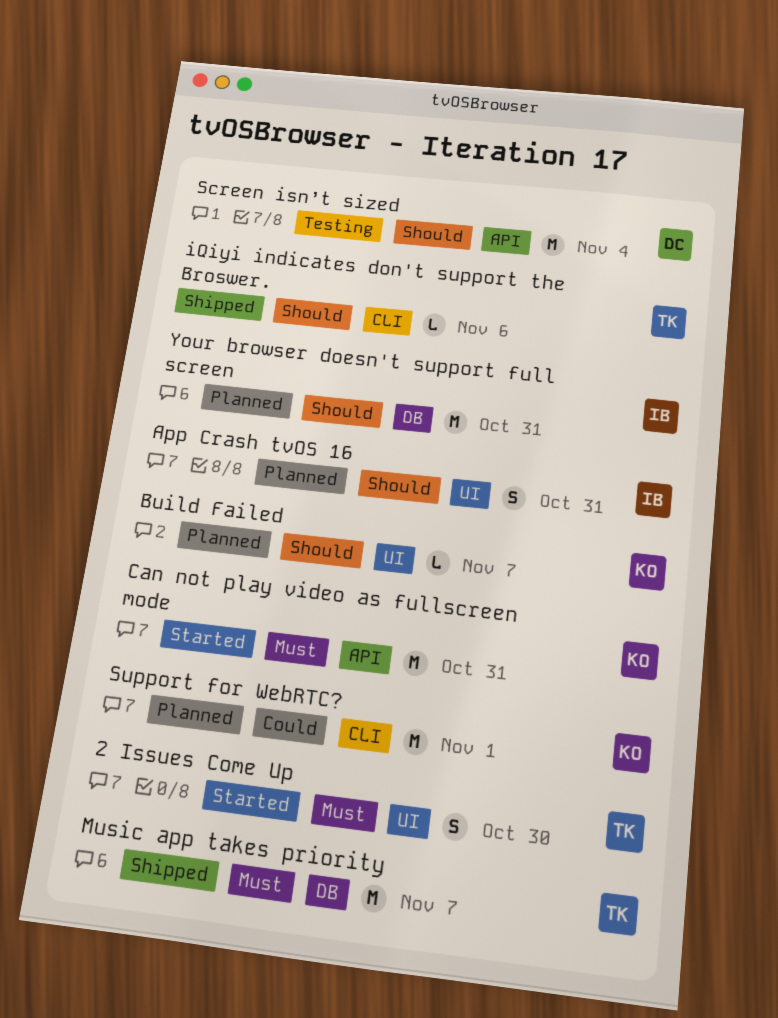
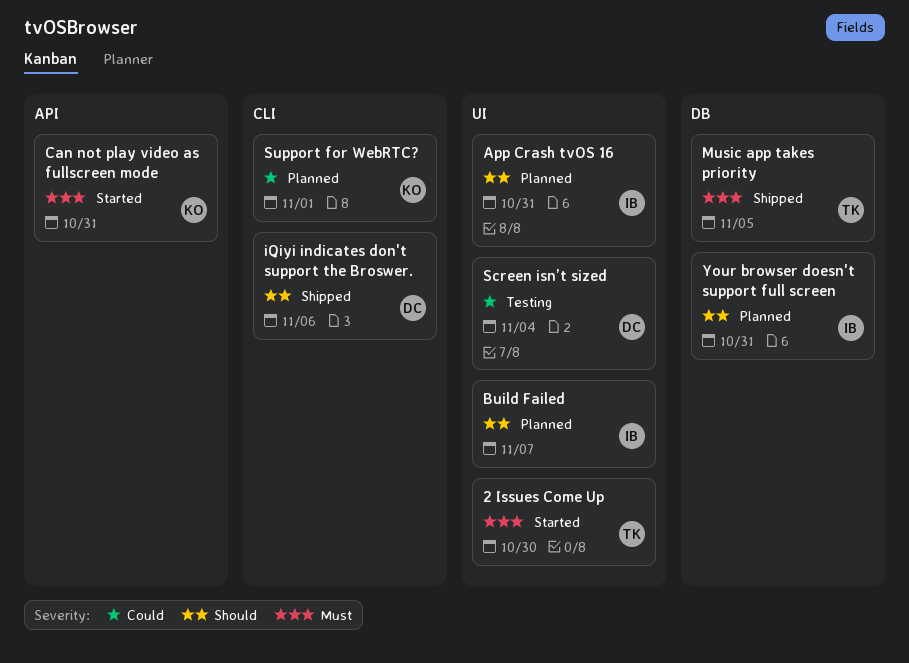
Build Failed, owner: KO -> IB
iQiyi indicates don't support the Broswer., owner: TK -> DC
Music app takes priority, due: Nov 7 -> Nov 5
Screen isn’t sized, priority: Should -> Could
Screen isn’t sized, label: API -> UI

